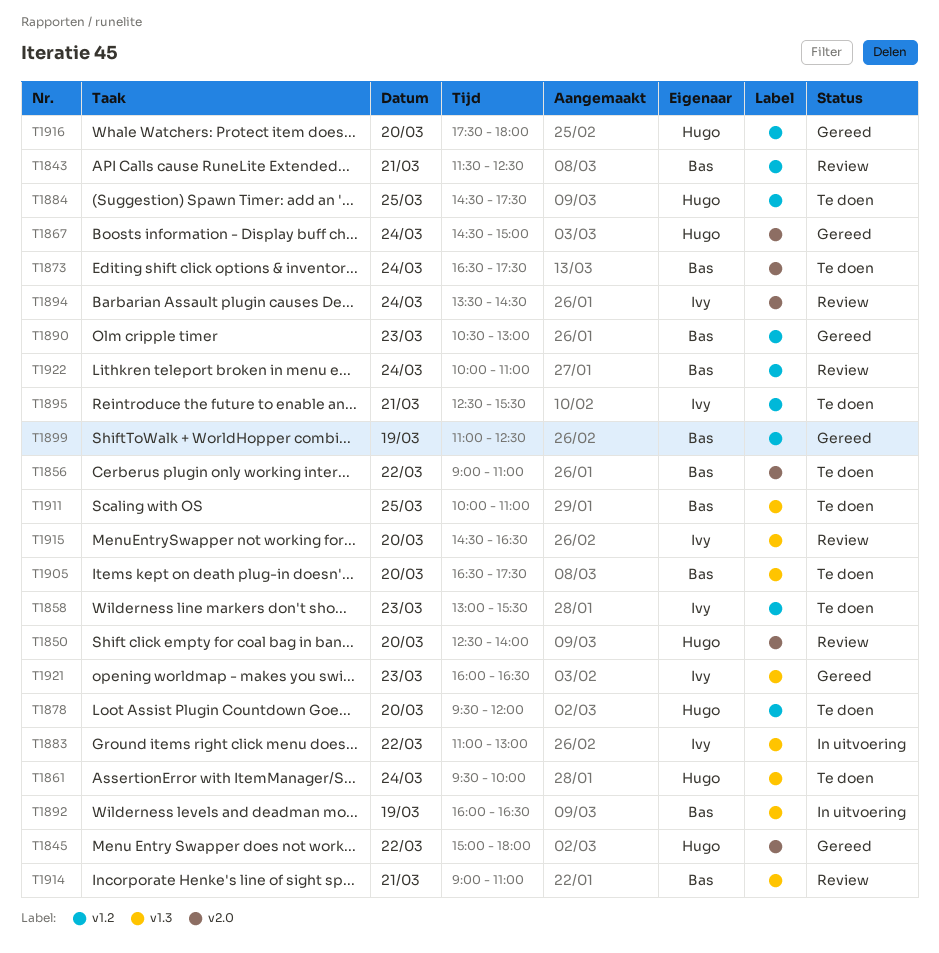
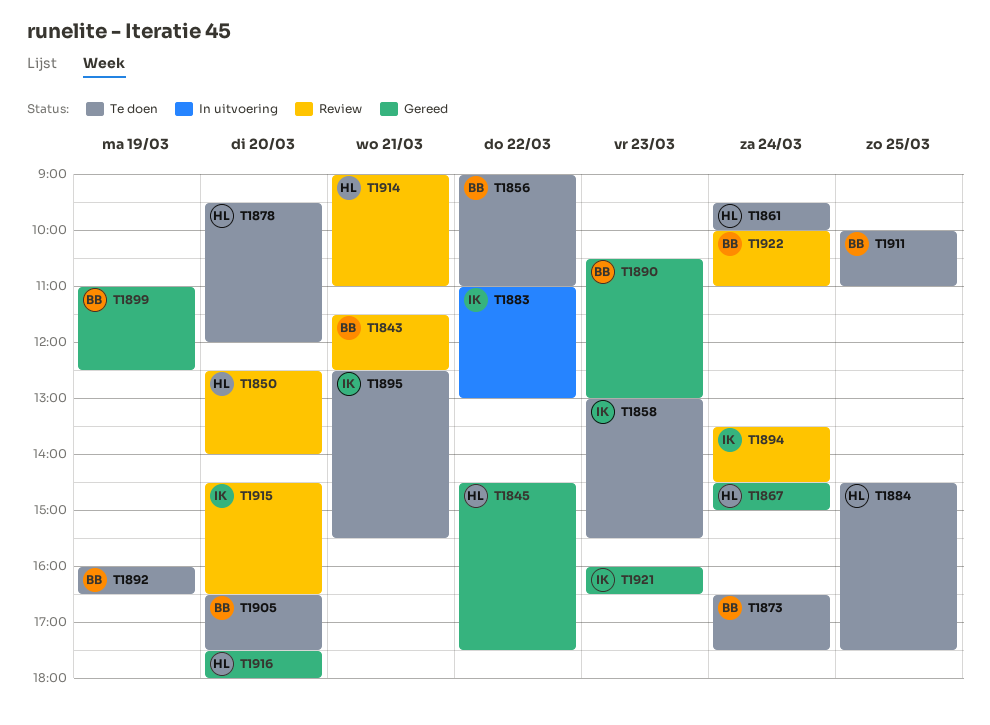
T1845, begins: 15:00 -> 14:30
T1845, ends: 18:00 -> 17:30
T1892, status: In uitvoering -> Te doen
T1914, owner: Bas -> Hugo

